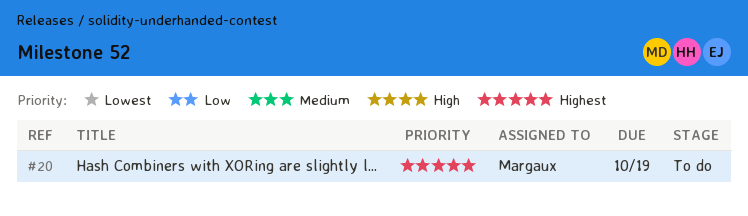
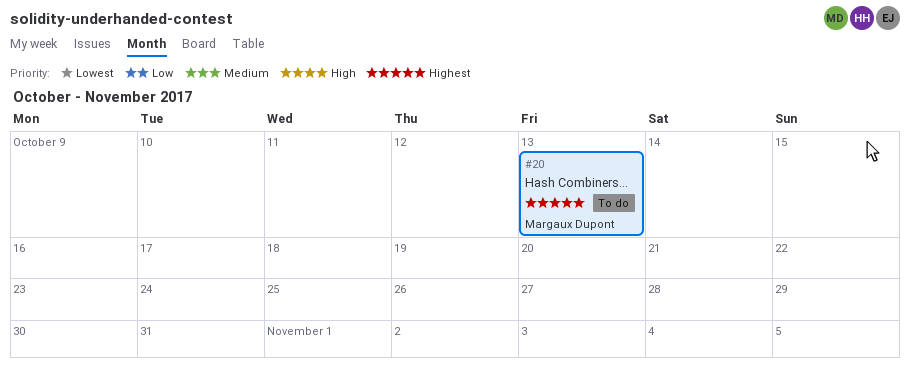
#20, due: Oct 19 -> Oct 13

